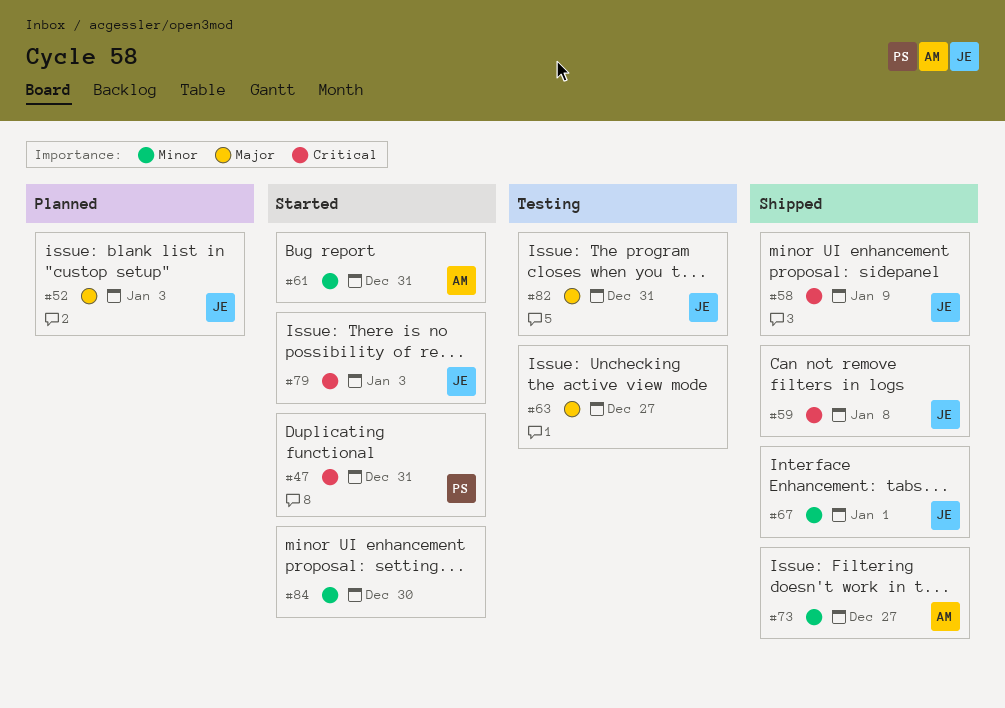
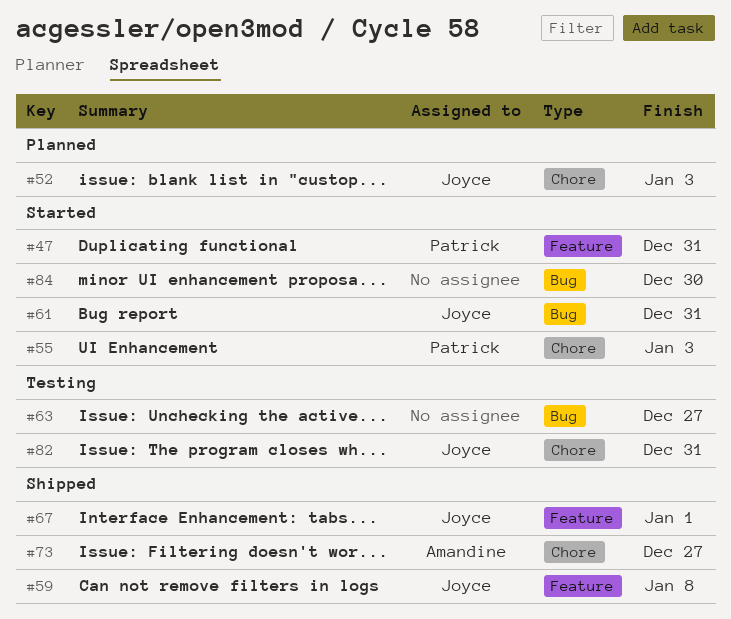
#55: none -> present
#58: present -> none
#61, owner: Amandine -> Joyce
#79: present -> none

